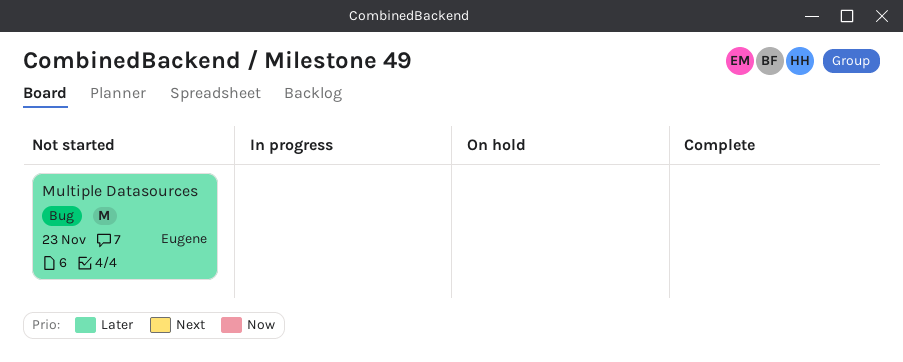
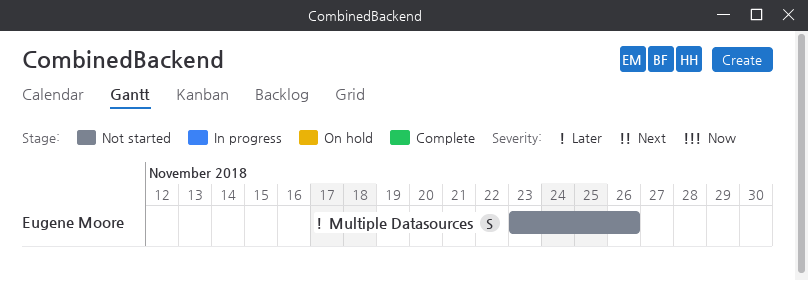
Multiple Datasources, estimate: M -> S
Multiple Datasources, due: Nov 23 -> Nov 26

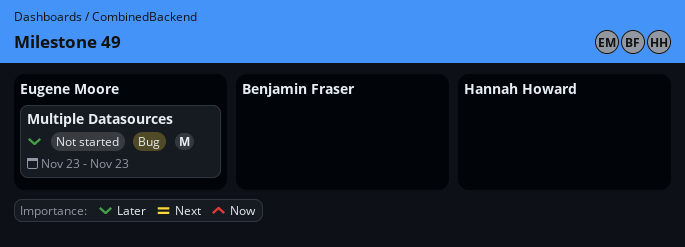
Multiple Datasources, estimate: S -> M
Multiple Datasources, due: Nov 26 -> Nov 23

